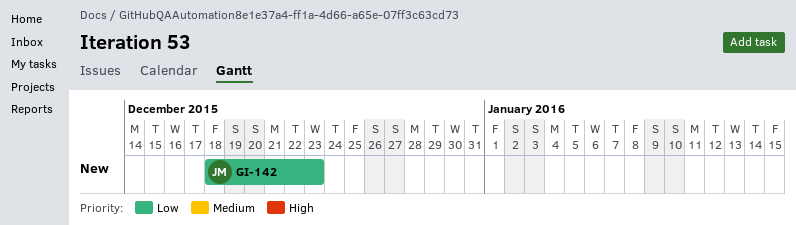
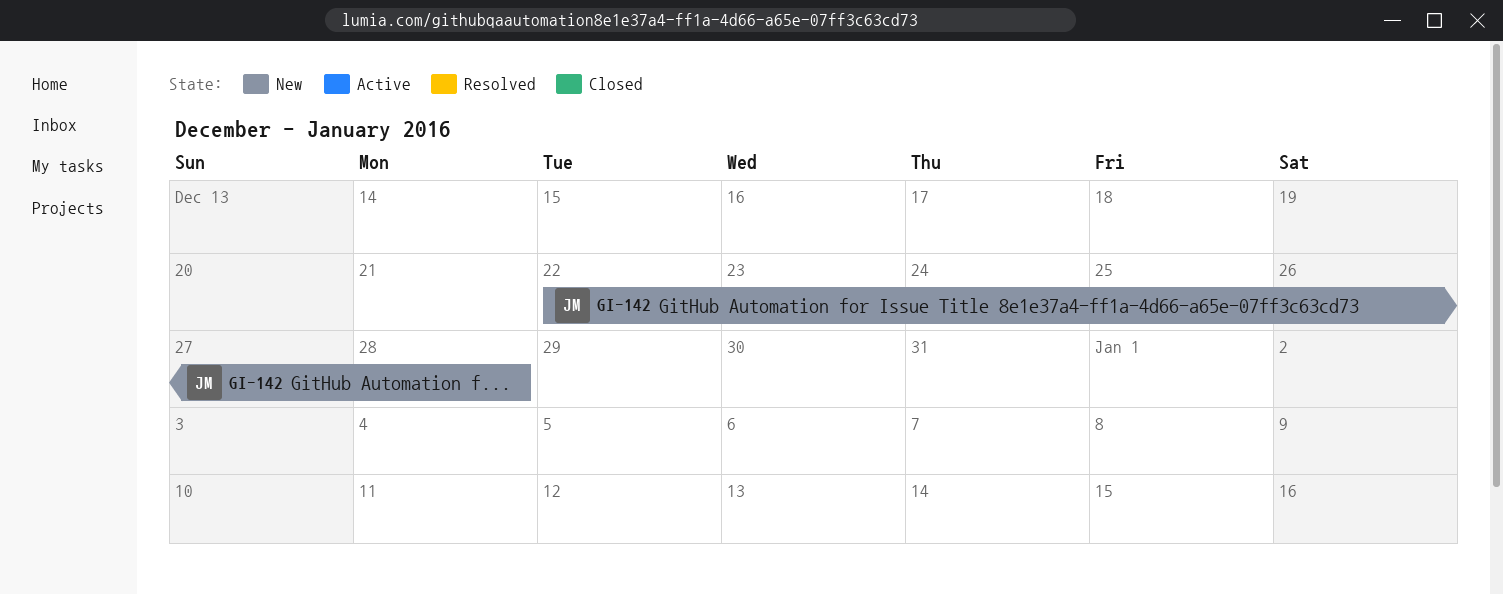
GI-142, start: Dec 18 -> Dec 22
GI-142, due: Dec 23 -> Dec 28

